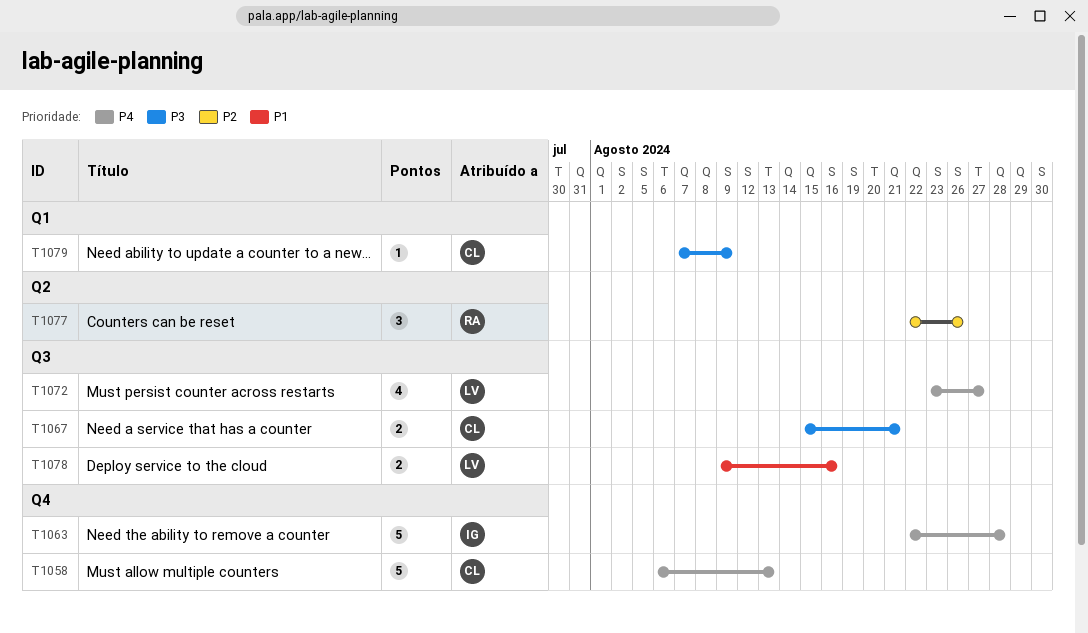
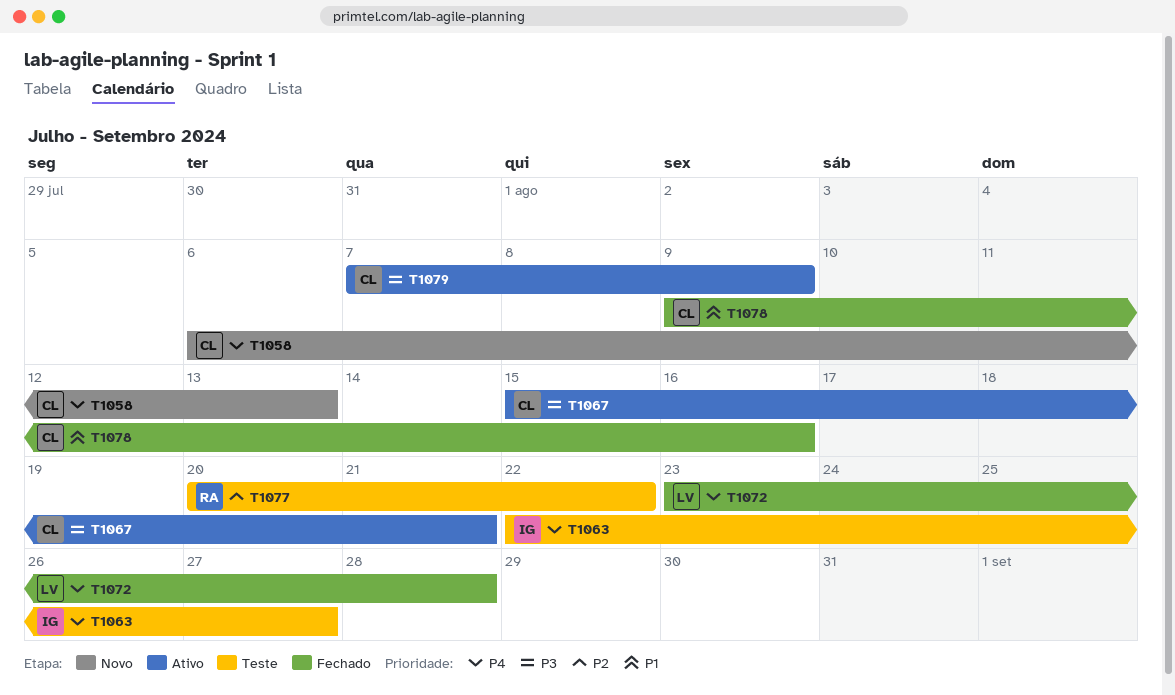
T1063, due: Aug 28 -> Aug 27
T1072, due: Aug 27 -> Aug 28
T1077, start: Aug 22 -> Aug 20
T1077, due: Aug 26 -> Aug 22
T1078, owner: LV -> CL

